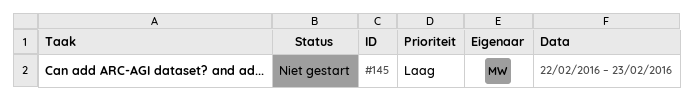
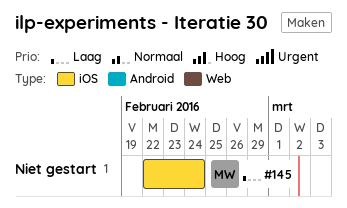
#145, due: Feb 23 -> Feb 24

